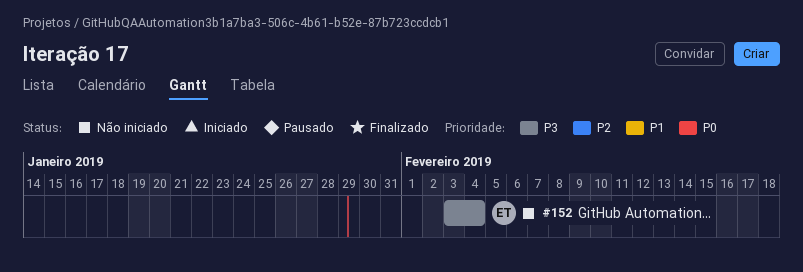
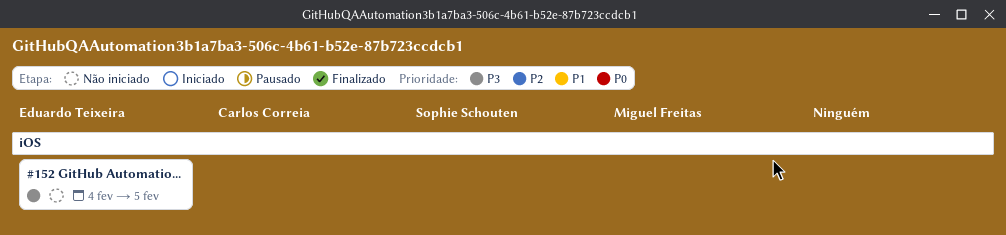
#152, start: Feb 3 -> Feb 4
#152, due: Feb 4 -> Feb 5

